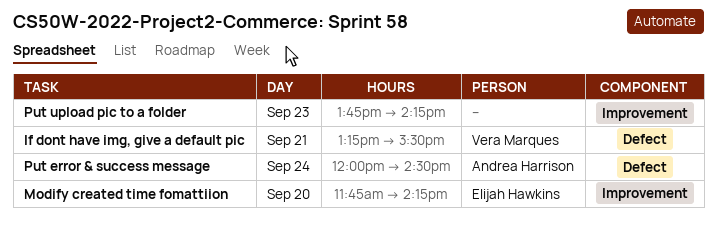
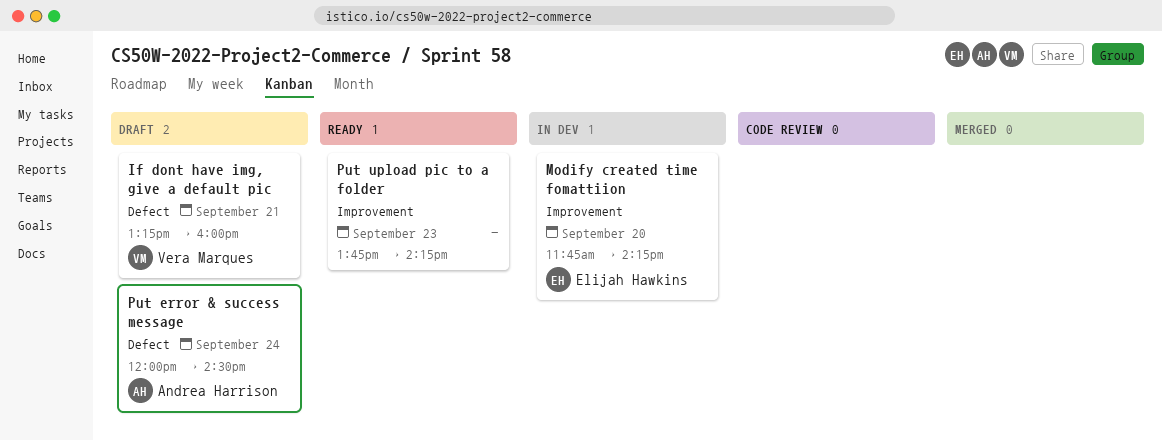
If dont have img, give a default pic, ends: 15:30 -> 16:00

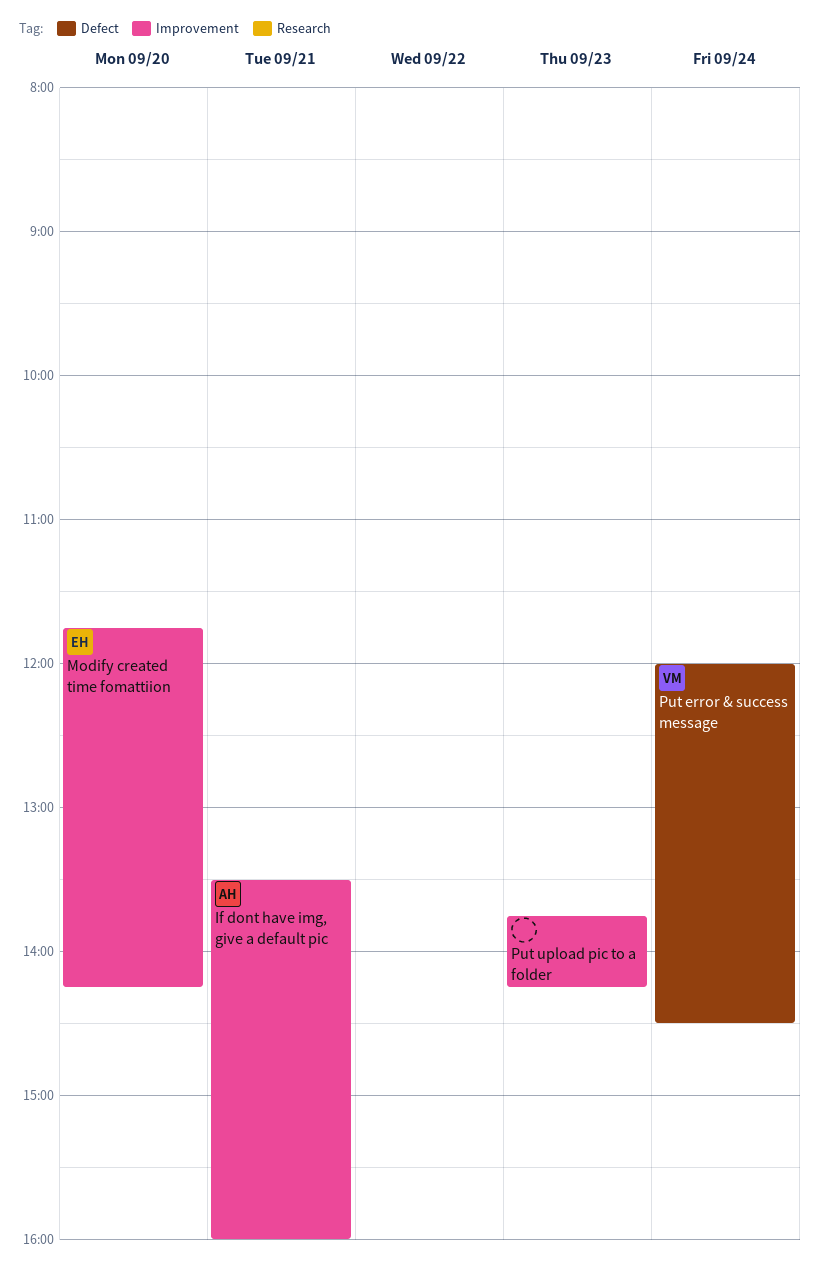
If dont have img, give a default pic, owner: Vera Marques -> Andrea Harrison
If dont have img, give a default pic, label: Defect -> Improvement
If dont have img, give a default pic, begins: 13:15 -> 13:30
Put error & success message, owner: Andrea Harrison -> Vera Marques

